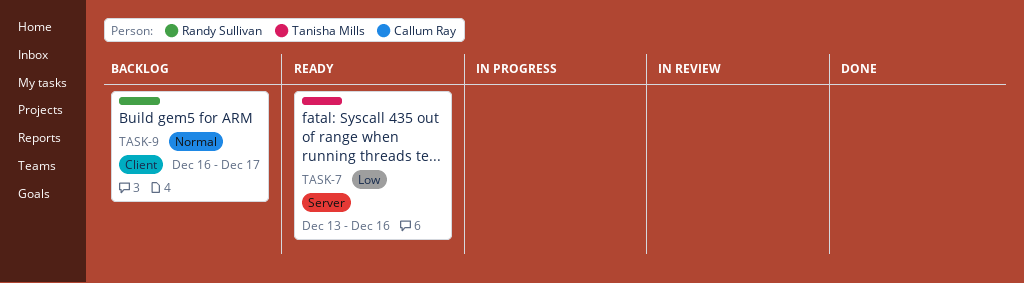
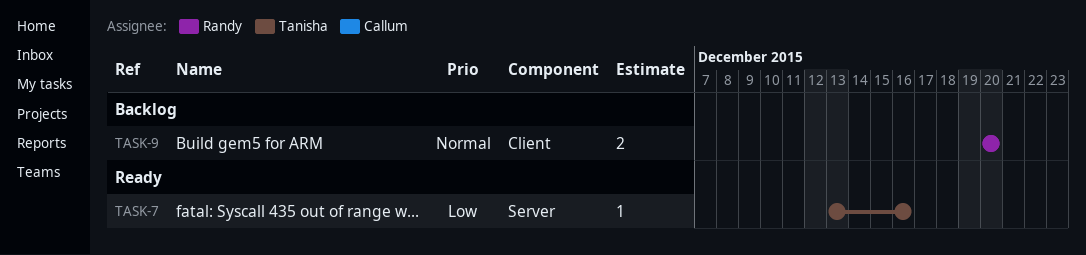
TASK-9, start: Dec 16 -> Dec 20
TASK-9, due: Dec 17 -> Dec 20

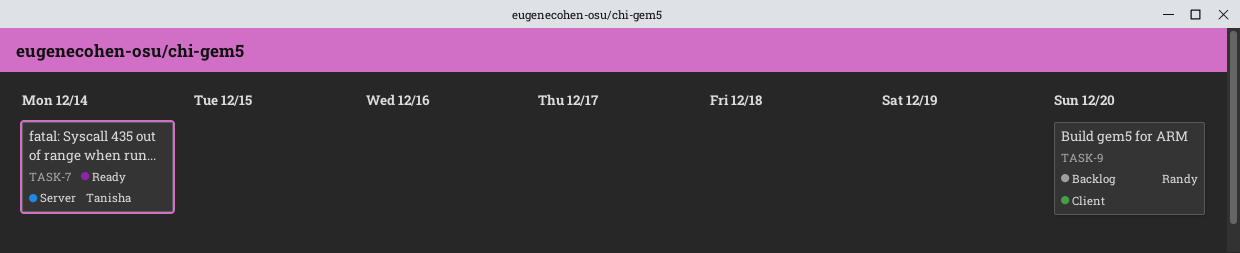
TASK-7, due: Dec 16 -> Dec 14

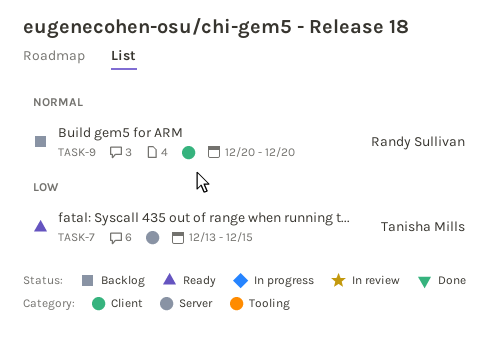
TASK-7, due: Dec 14 -> Dec 15

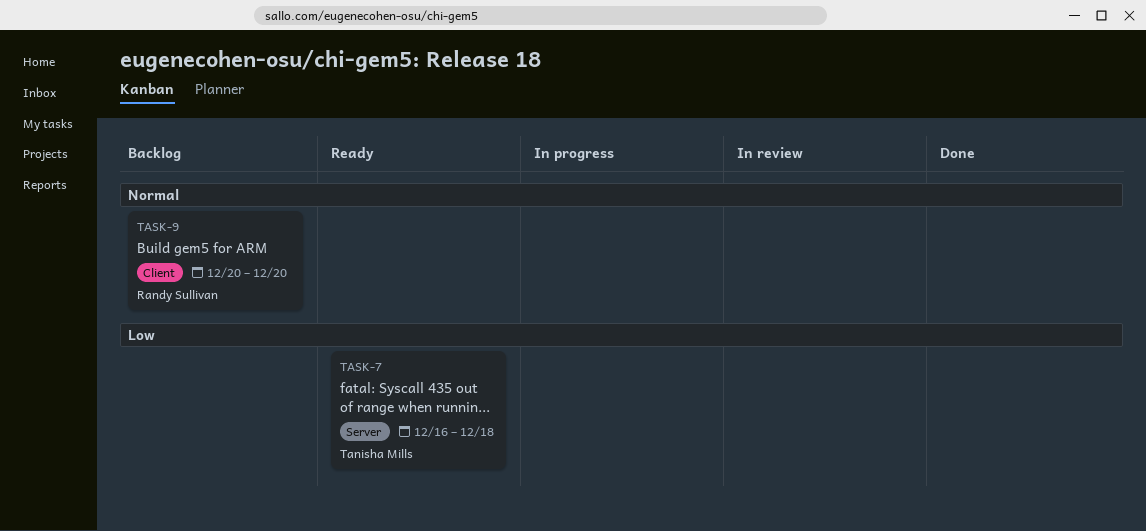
TASK-7, start: Dec 13 -> Dec 16
TASK-7, due: Dec 15 -> Dec 18

